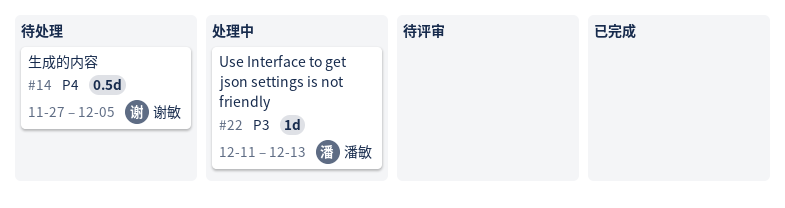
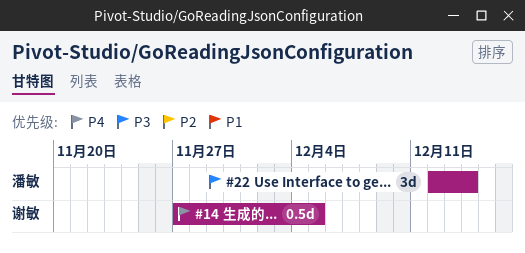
#22, estimate: 1d -> 3d
#22, start: Dec 11 -> Dec 12
#22, due: Dec 13 -> Dec 14

